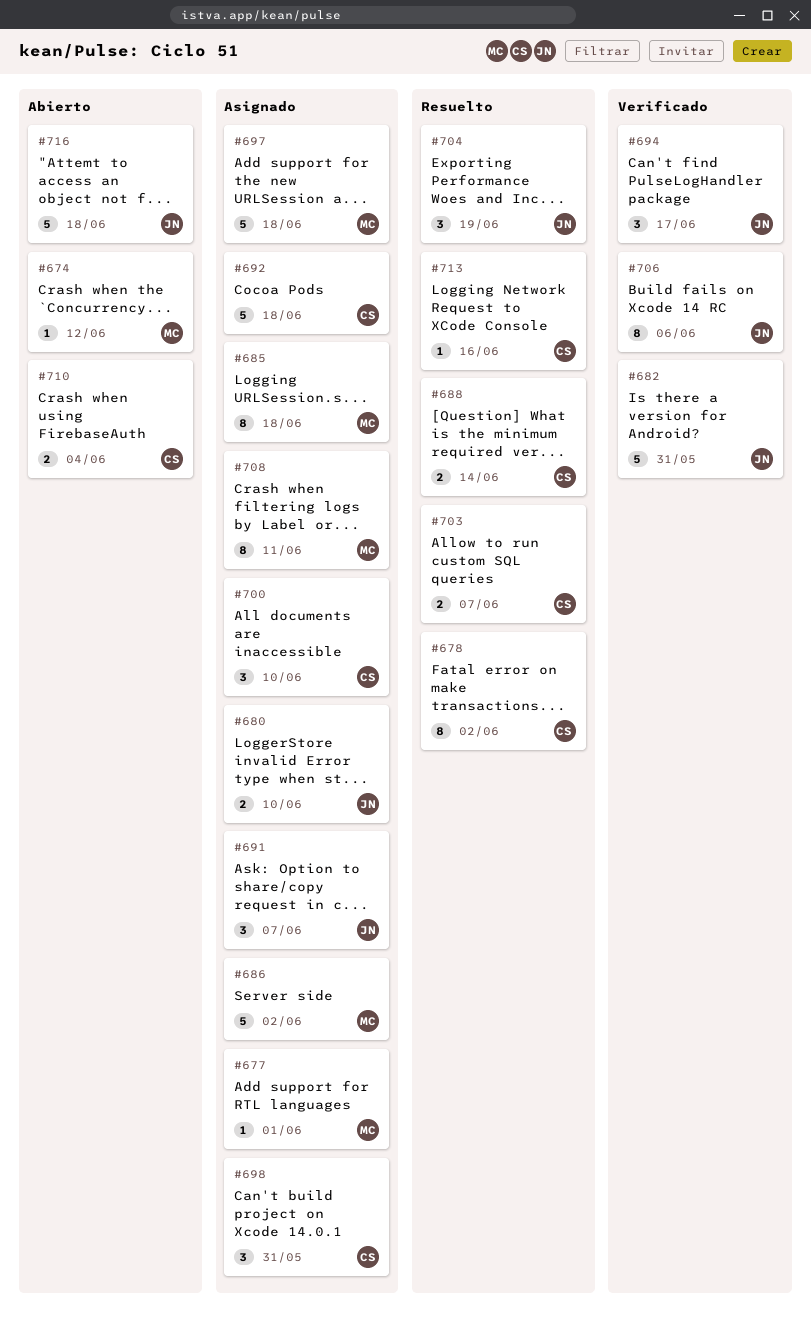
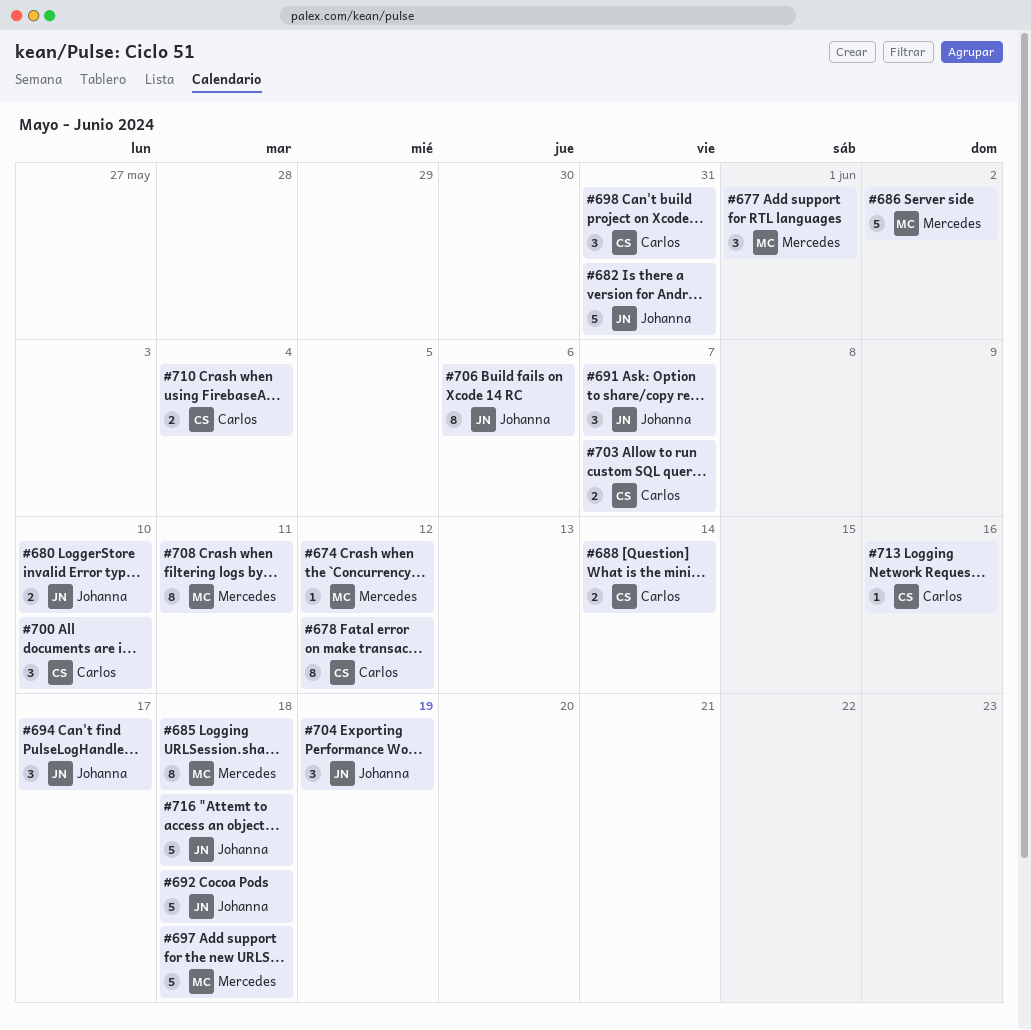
#677, estimate: 1 -> 3
#678, due: Jun 2 -> Jun 12
#692, owner: Carlos -> Johanna

